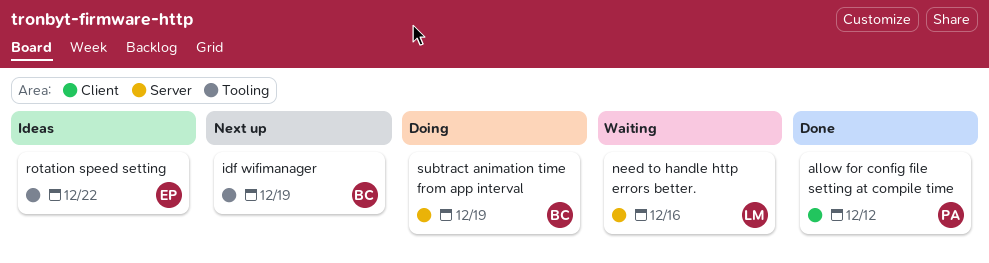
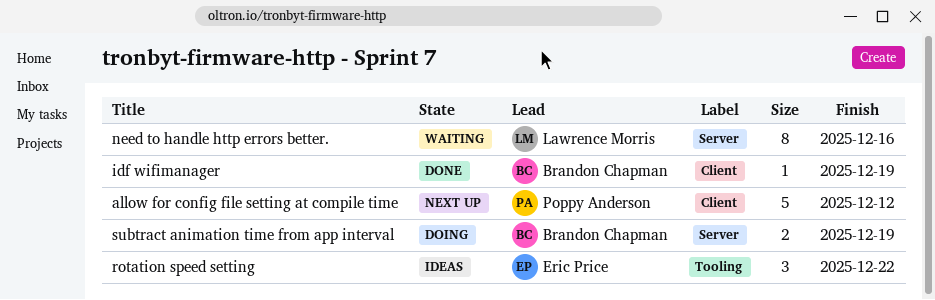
allow for config file setting at compile time, status: Done -> Next up
idf wifimanager, status: Next up -> Done
idf wifimanager, label: Tooling -> Client

